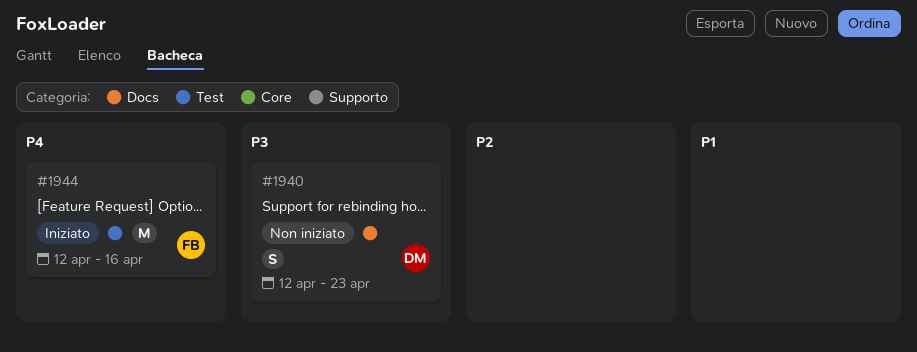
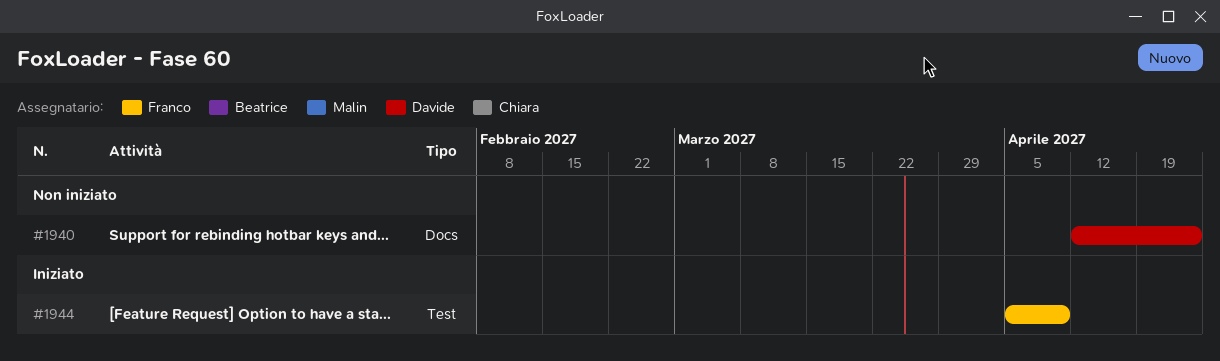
#1944, start: Apr 12 -> Apr 5
#1944, due: Apr 16 -> Apr 9

